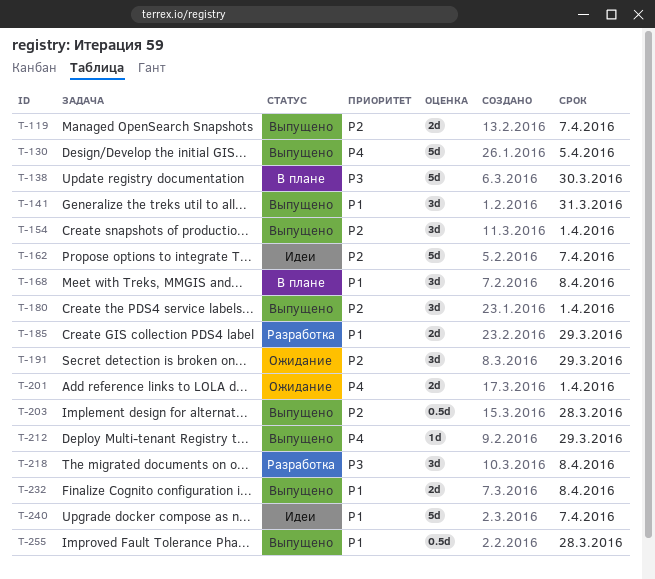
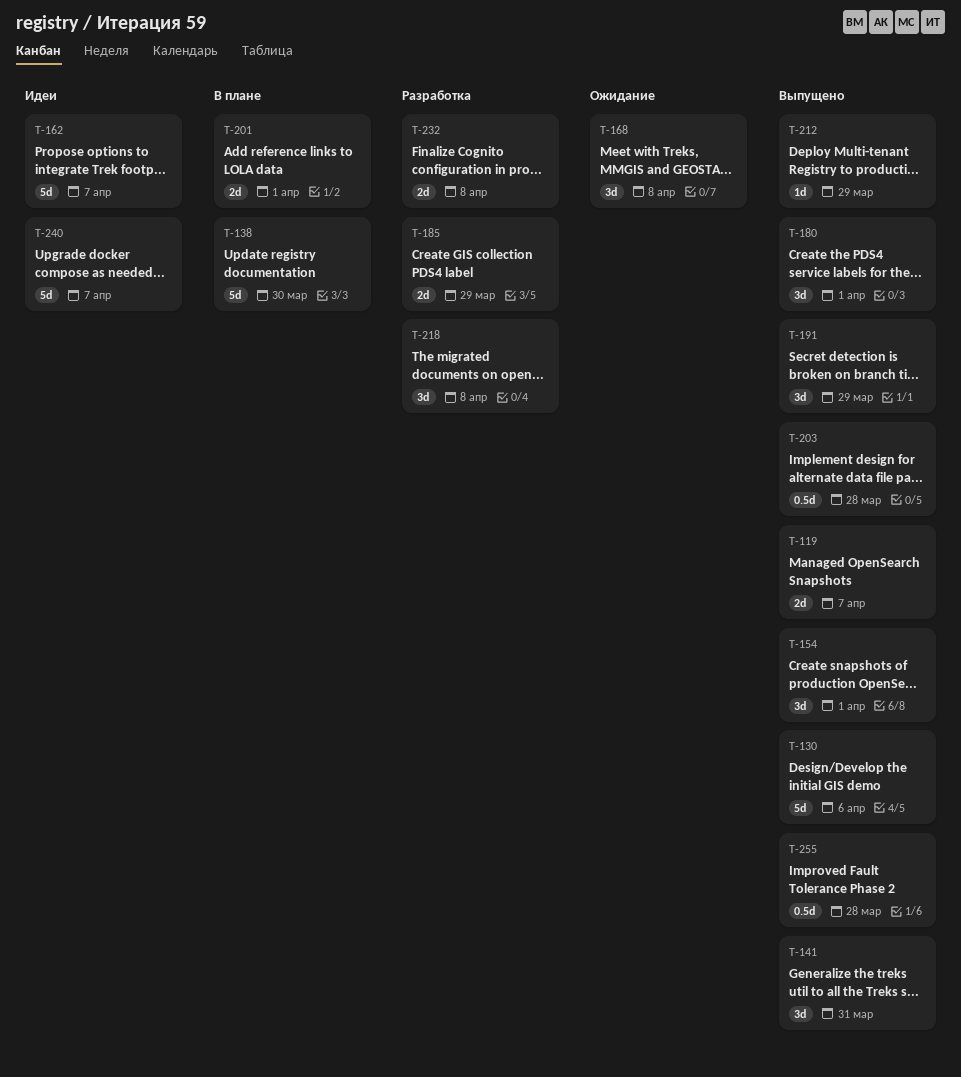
T-130, due: Apr 5 -> Apr 6
T-168, status: В плане -> Ожидание
T-191, status: Ожидание -> Выпущено
T-201, status: Ожидание -> В плане
T-232, status: Выпущено -> Разработка

